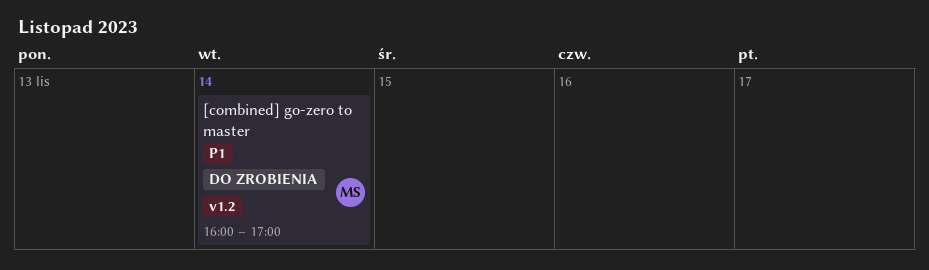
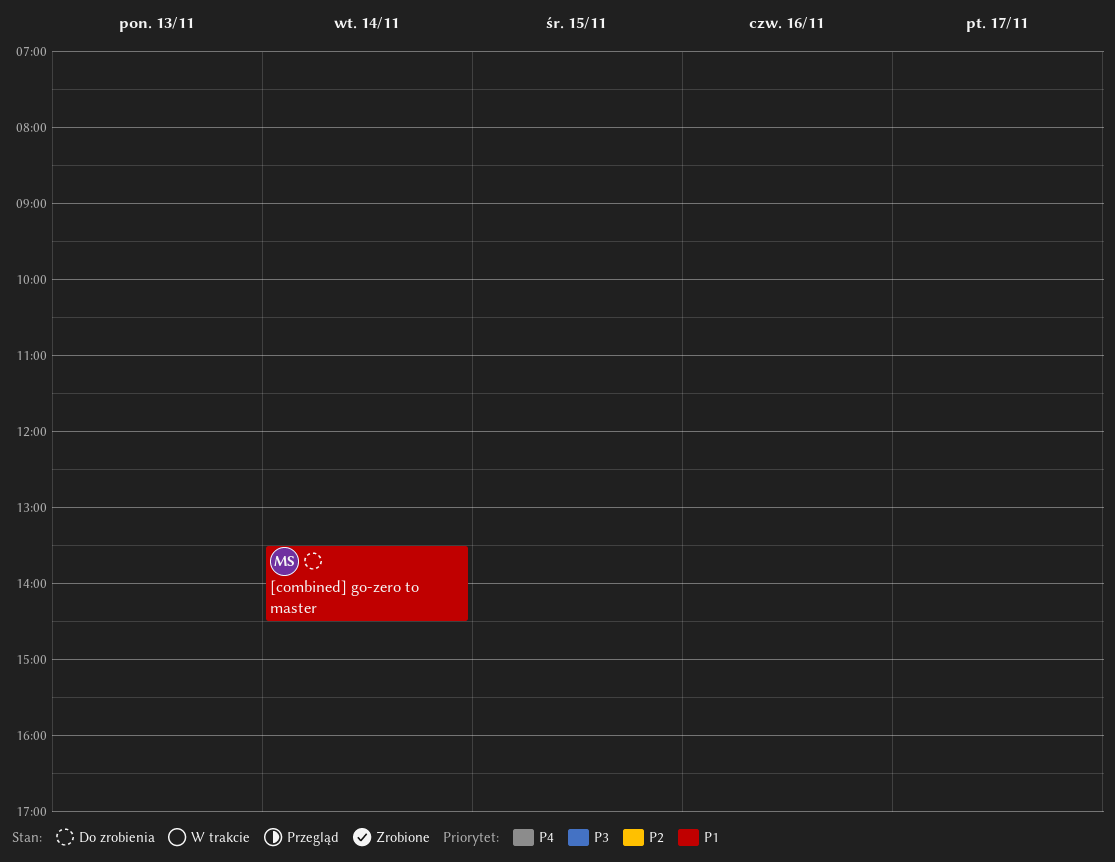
[combined] go-zero to master, begins: 16:00 -> 13:30
[combined] go-zero to master, ends: 17:00 -> 14:30

